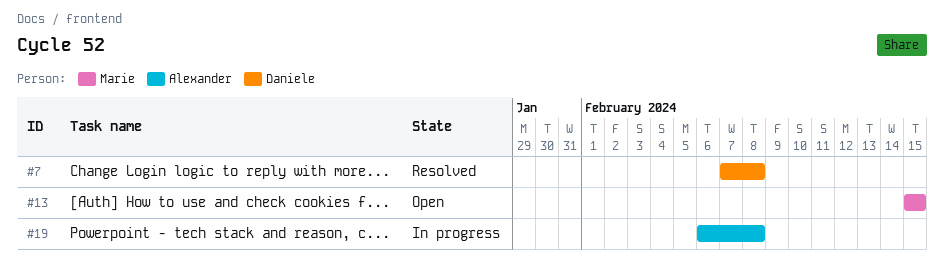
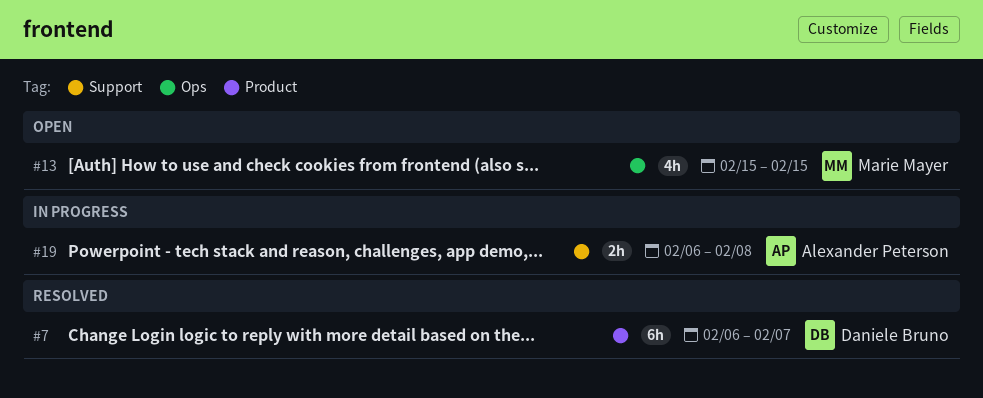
#7, start: Feb 7 -> Feb 6
#7, due: Feb 8 -> Feb 7

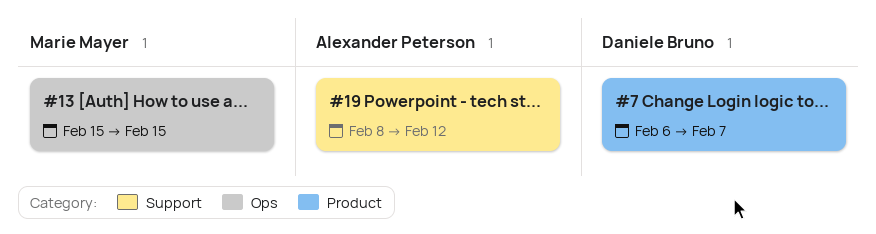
#19, start: Feb 6 -> Feb 8
#19, due: Feb 8 -> Feb 12

